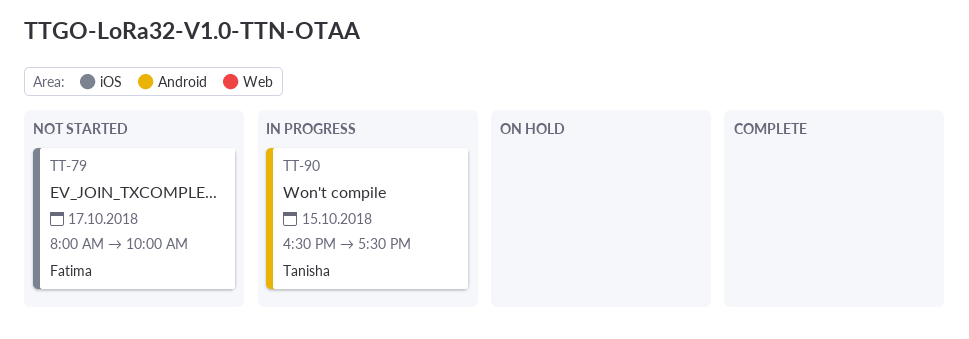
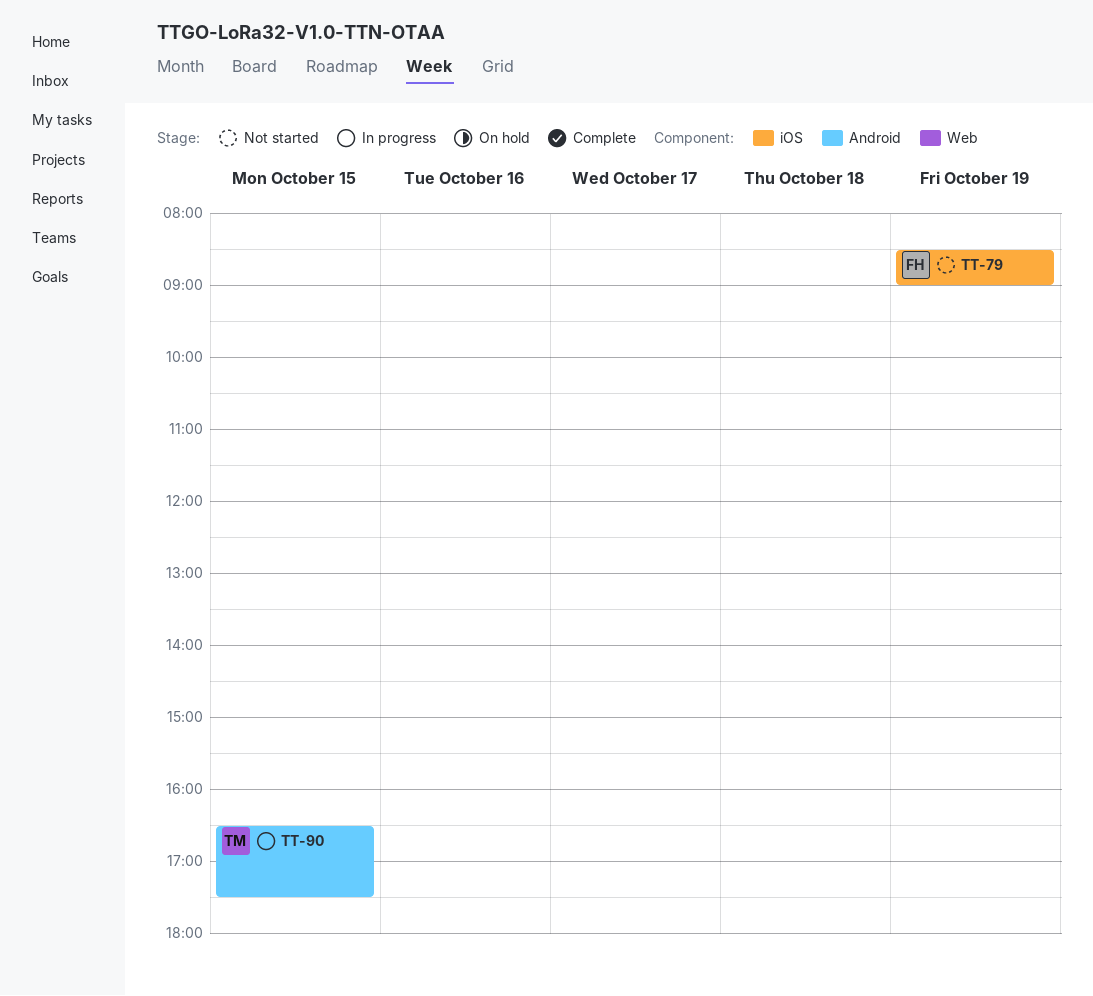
TT-79, day: Oct 17 -> Oct 19
TT-79, begins: 08:00 -> 08:30
TT-79, ends: 10:00 -> 09:00

